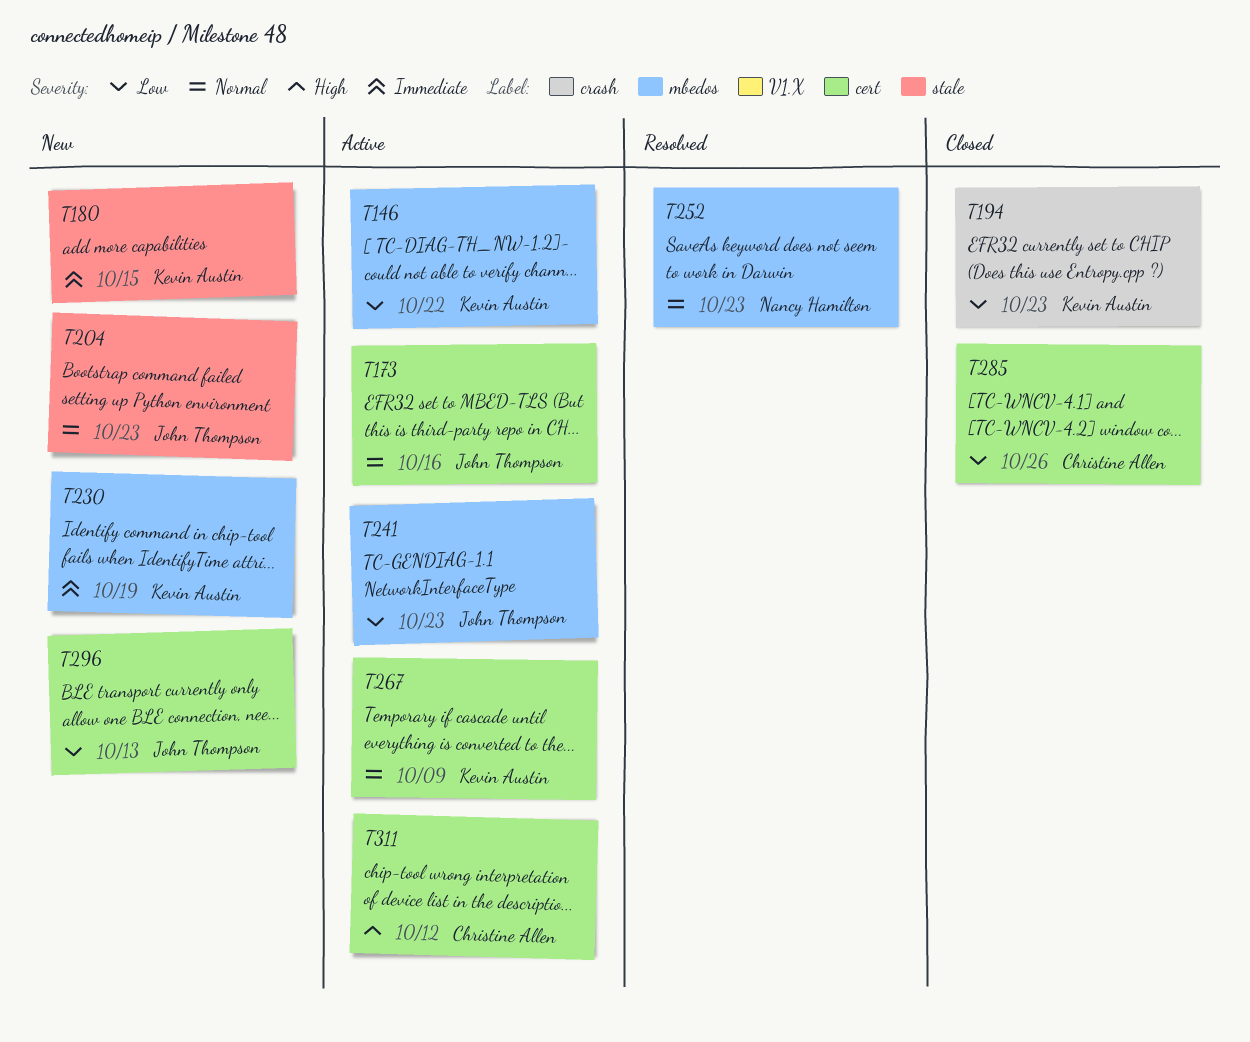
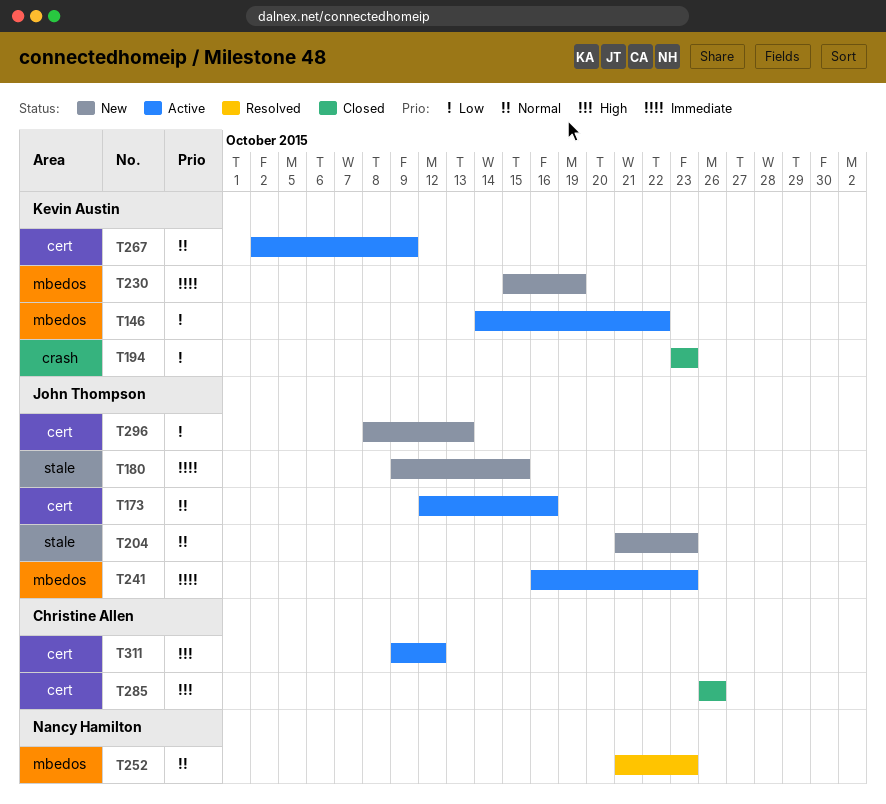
T180, owner: Kevin Austin -> John Thompson
T241, priority: Low -> Immediate
T285, priority: Low -> High

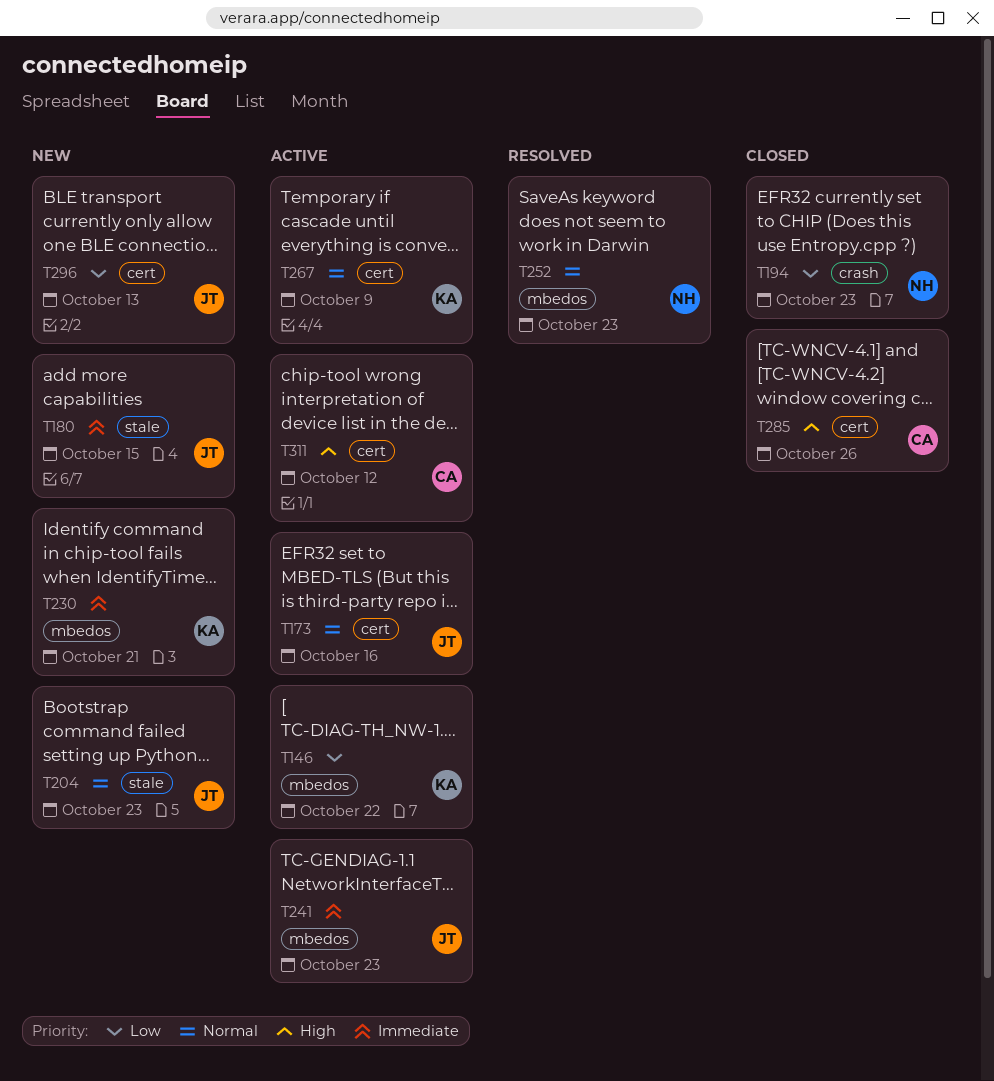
T194, owner: Kevin Austin -> Nancy Hamilton
T230, due: Oct 19 -> Oct 21

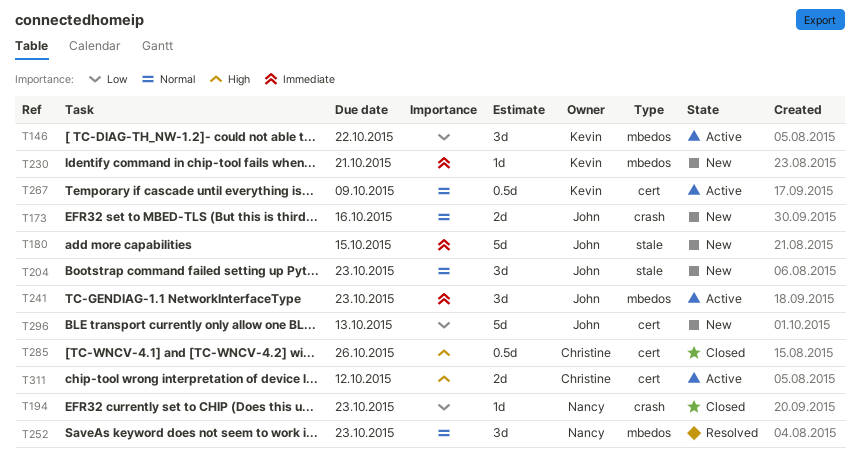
T173, status: Active -> New
T173, label: cert -> crash

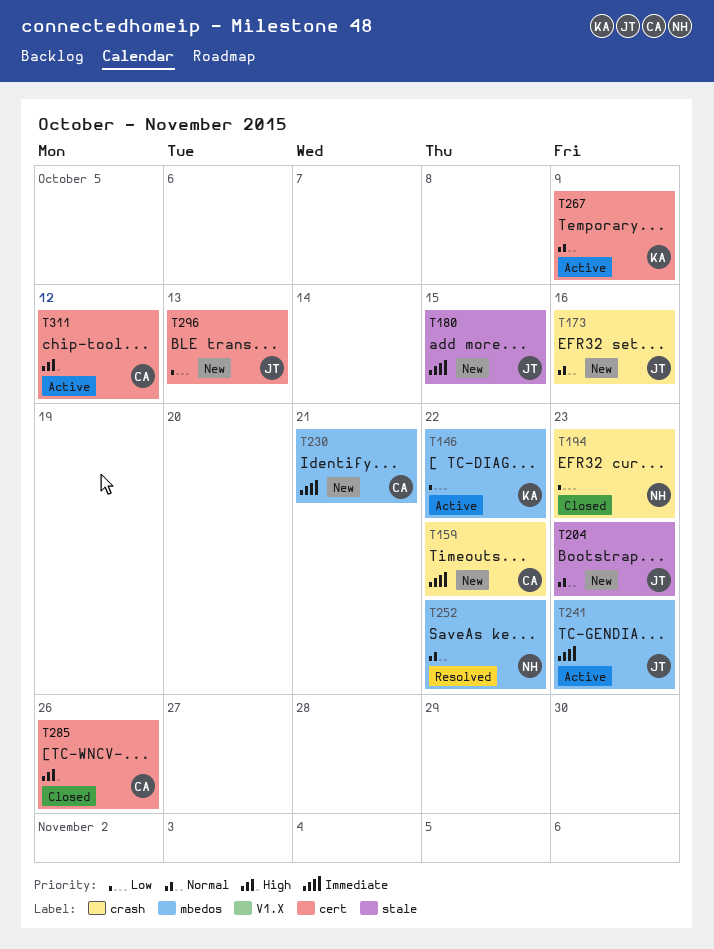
T159: none -> present
T230, owner: Kevin -> Christine
T252, due: Oct 23 -> Oct 22

